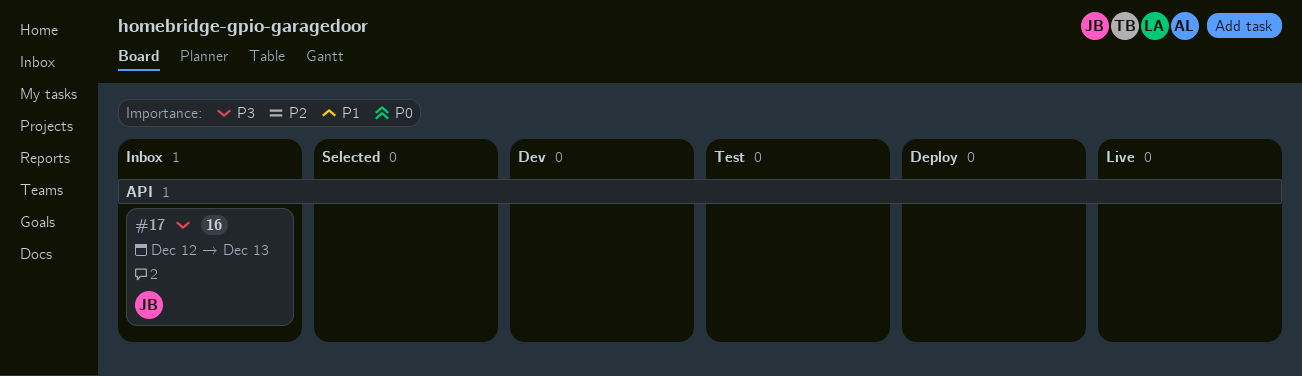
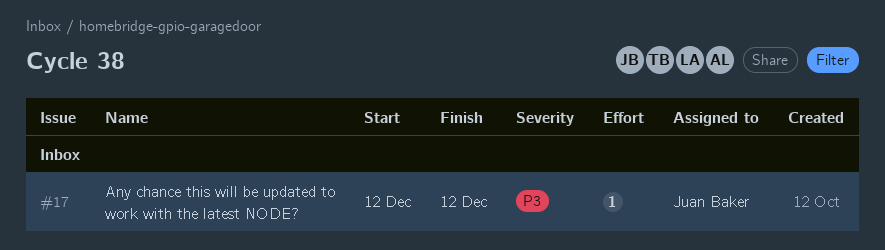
#17, estimate: 16 -> 1
#17, due: Dec 13 -> Dec 12

